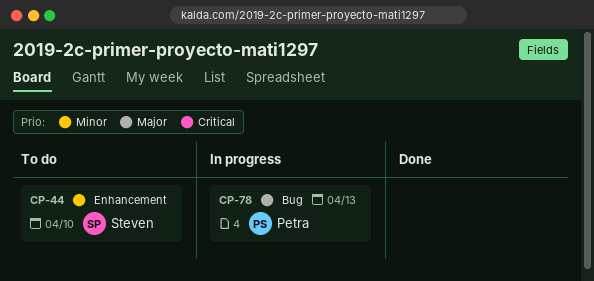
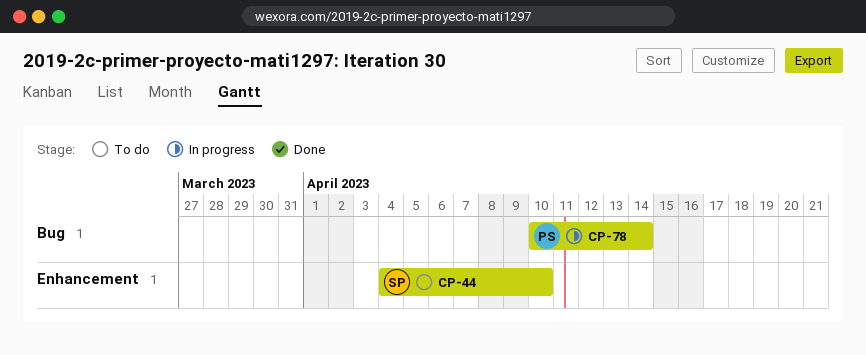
CP-78, due: Apr 13 -> Apr 14

